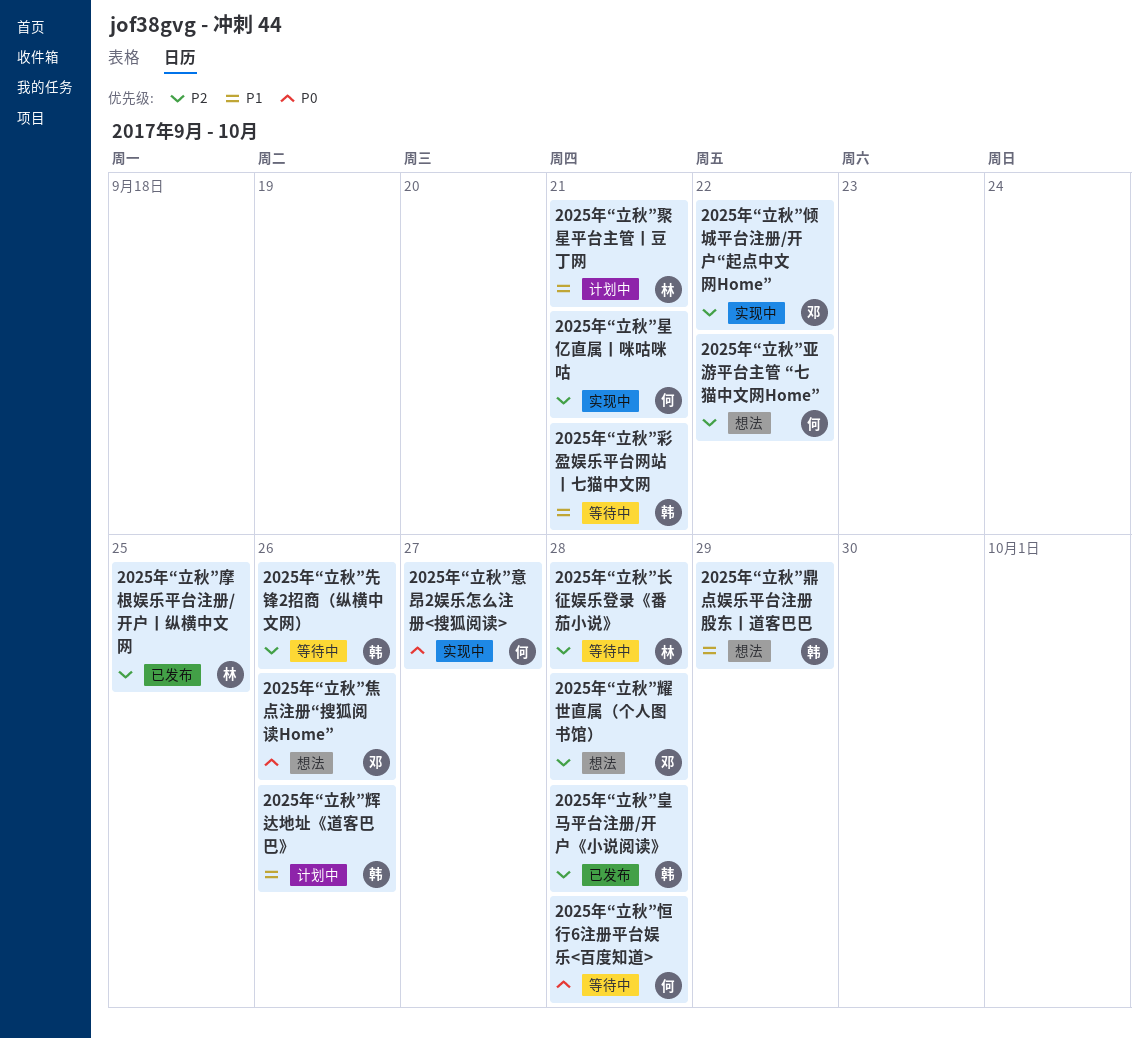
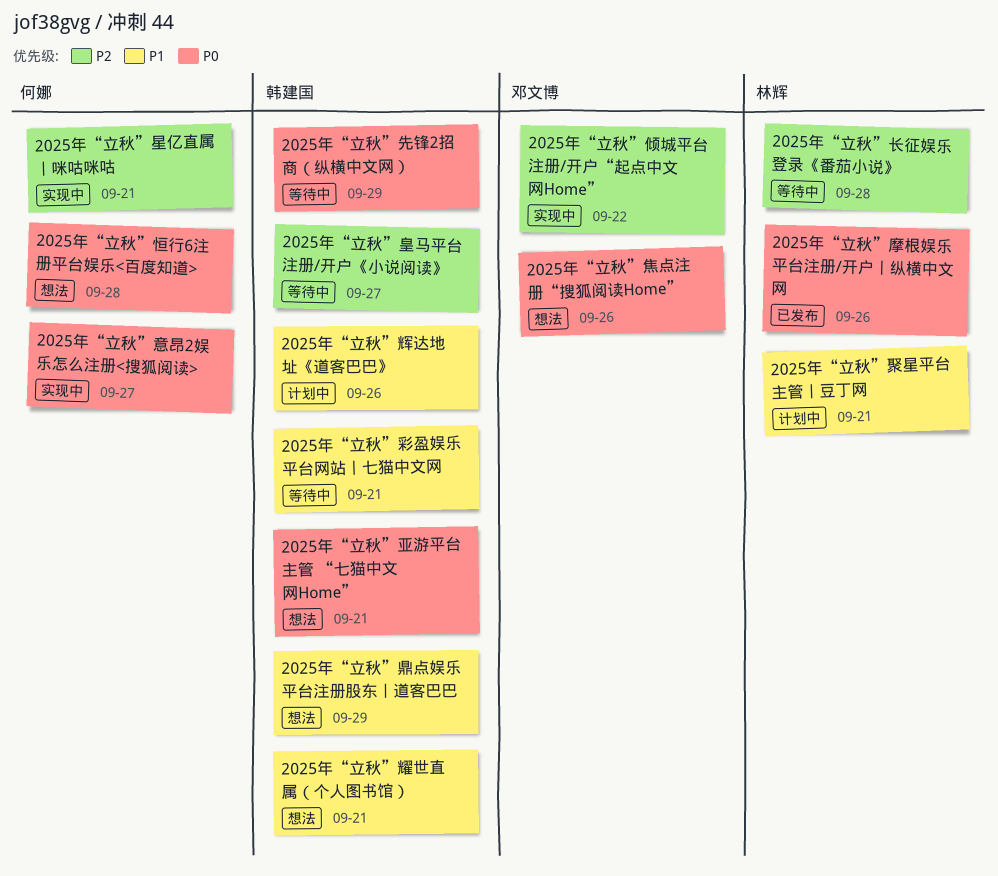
2025年“立秋”亚游平台主管 “七猫中文网Home”, owner: 何娜 -> 韩建国
2025年“立秋”亚游平台主管 “七猫中文网Home”, priority: P2 -> P0
2025年“立秋”亚游平台主管 “七猫中文网Home”, due: Sep 22 -> Sep 21
2025年“立秋”先锋2招商（纵横中文网）, priority: P2 -> P0
2025年“立秋”先锋2招商（纵横中文网）, due: Sep 26 -> Sep 29
2025年“立秋”恒行6注册平台娱乐<百度知道>, status: 等待中 -> 想法
2025年“立秋”摩根娱乐平台注册/开户丨纵横中文网, priority: P2 -> P0
2025年“立秋”摩根娱乐平台注册/开户丨纵横中文网, due: Sep 25 -> Sep 26
2025年“立秋”皇马平台注册/开户《小说阅读》, status: 已发布 -> 等待中
2025年“立秋”皇马平台注册/开户《小说阅读》, due: Sep 28 -> Sep 27
2025年“立秋”耀世直属（个人图书馆）, owner: 邓文博 -> 韩建国
2025年“立秋”耀世直属（个人图书馆）, priority: P2 -> P1
2025年“立秋”耀世直属（个人图书馆）, due: Sep 28 -> Sep 21

